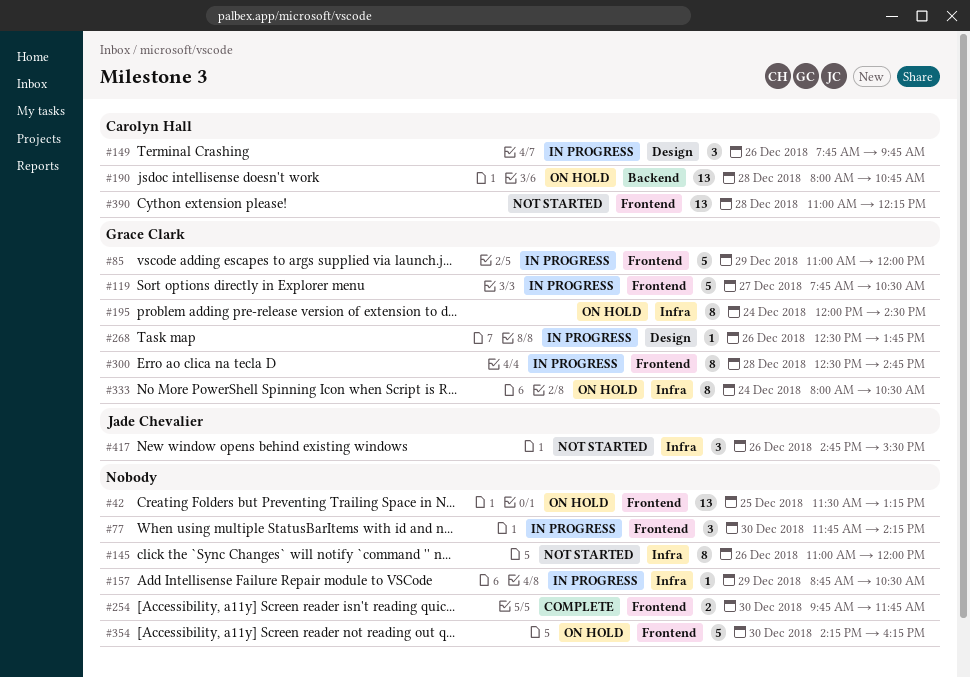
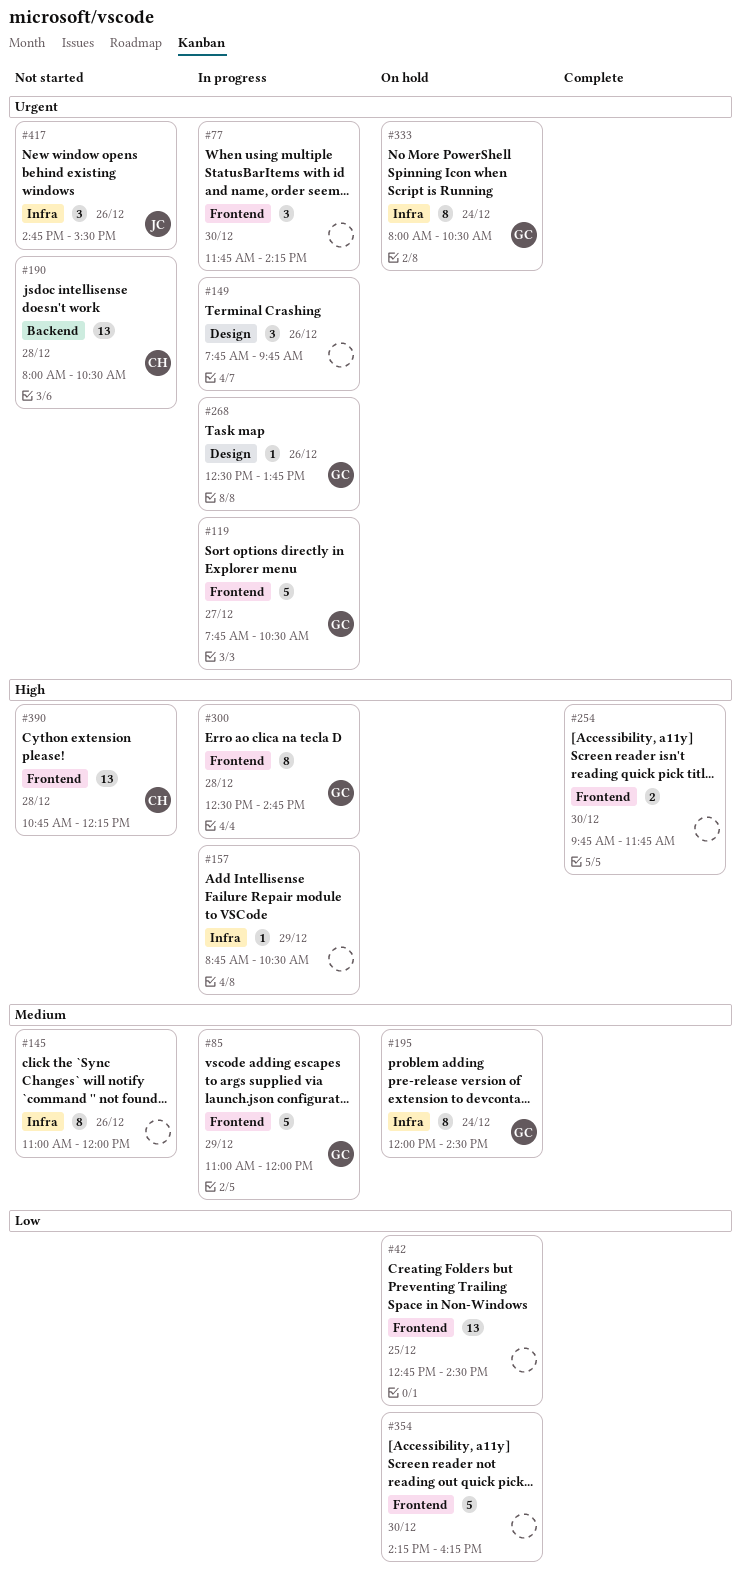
#42, begins: 11:30 -> 12:45
#42, ends: 13:15 -> 14:30
#149, owner: Carolyn Hall -> none
#190, status: On hold -> Not started
#190, ends: 10:45 -> 10:30
#390, begins: 11:00 -> 10:45

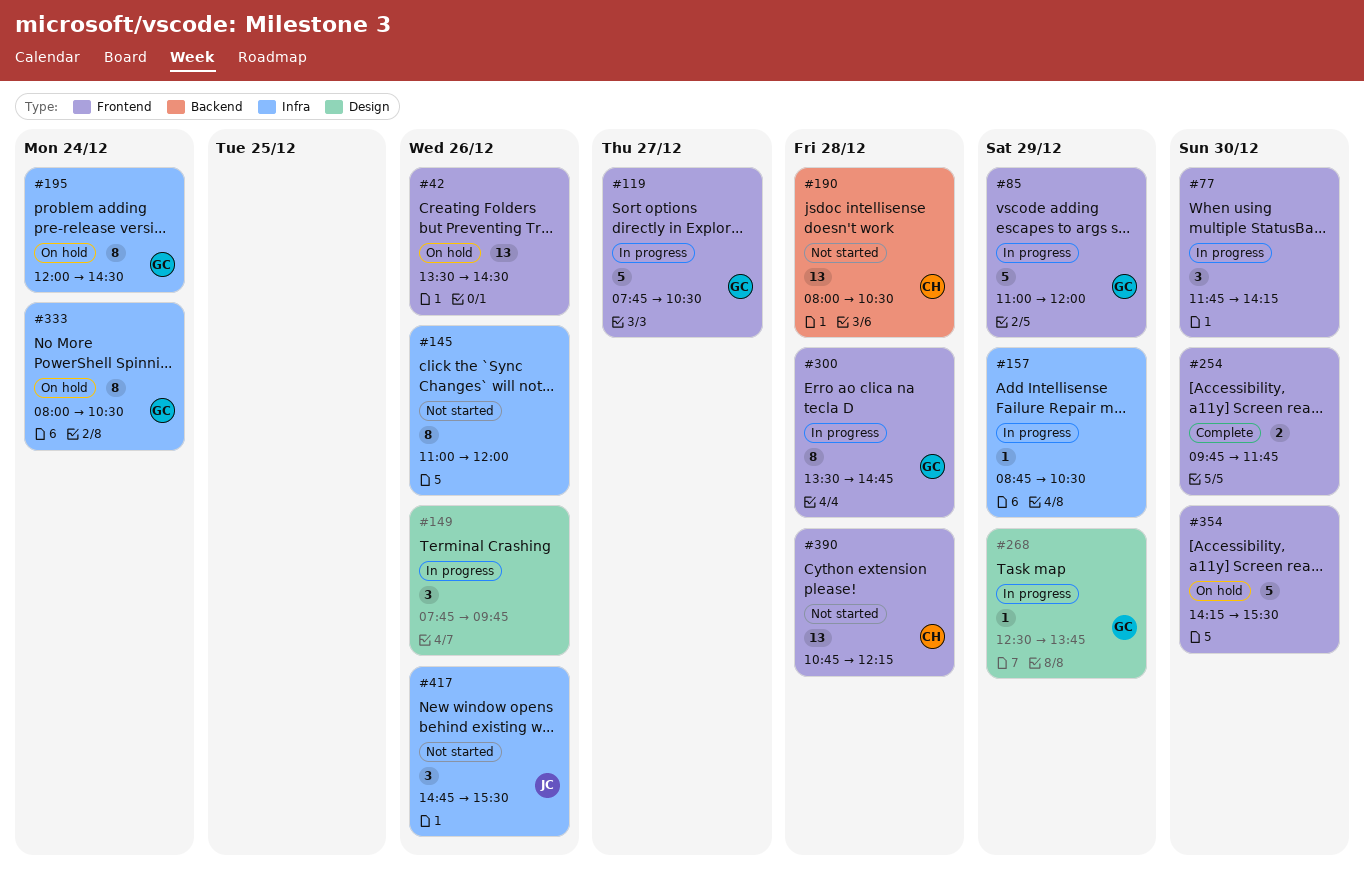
#42, day: Dec 25 -> Dec 26
#42, begins: 12:45 -> 13:30
#268, day: Dec 26 -> Dec 29
#300, begins: 12:30 -> 13:30
#354, ends: 16:15 -> 15:30

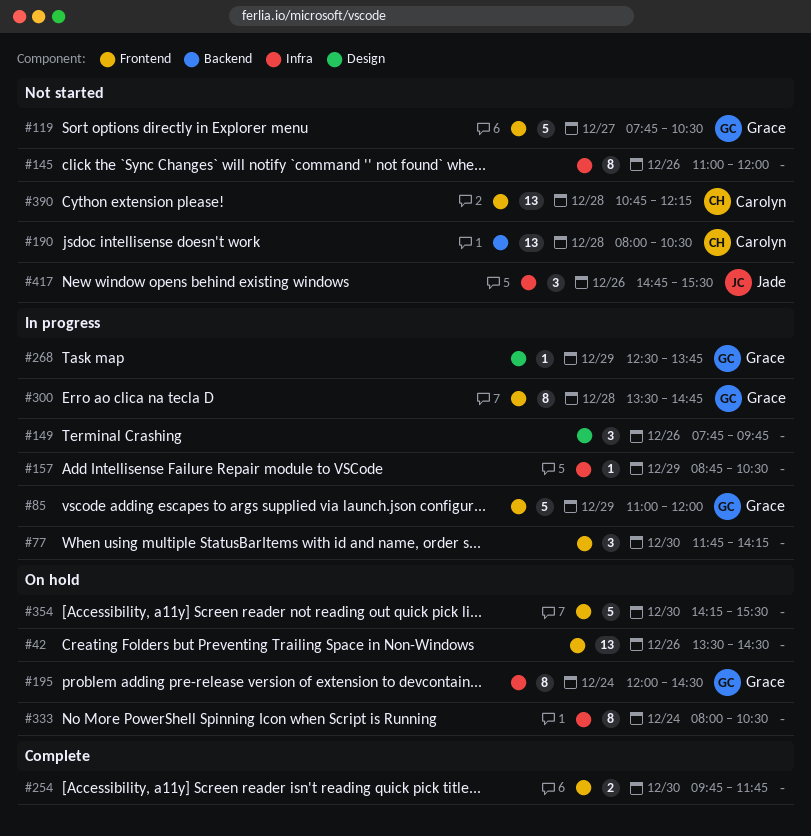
#119, status: In progress -> Not started
#333, owner: Grace -> none

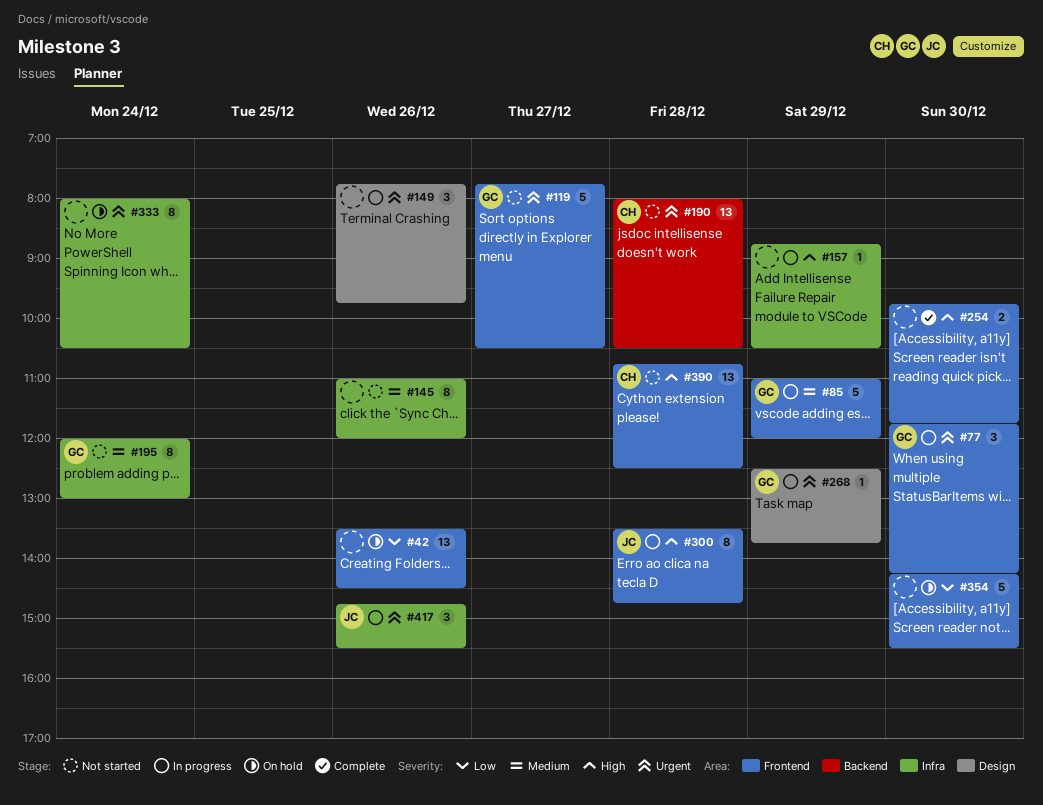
#77, owner: none -> Grace
#195, status: On hold -> Not started
#195, ends: 14:30 -> 13:00
#300, owner: Grace -> Jade
#390, ends: 12:15 -> 12:30
#417, status: Not started -> In progress

